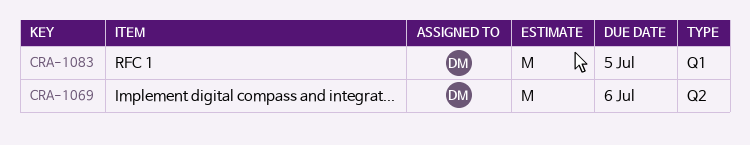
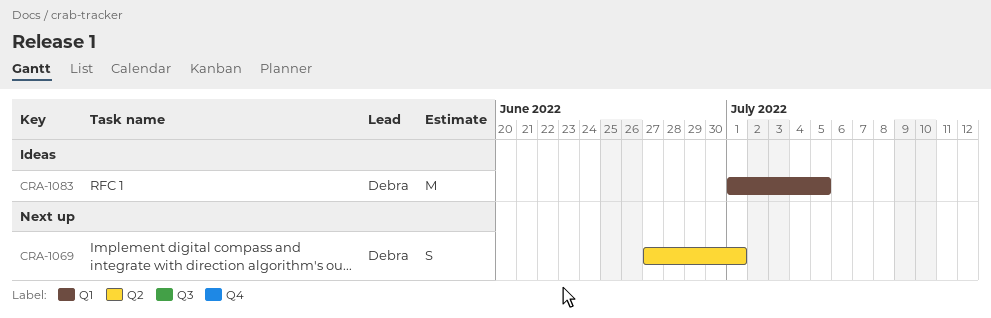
CRA-1069, estimate: M -> S
CRA-1069, due: Jul 6 -> Jul 1

